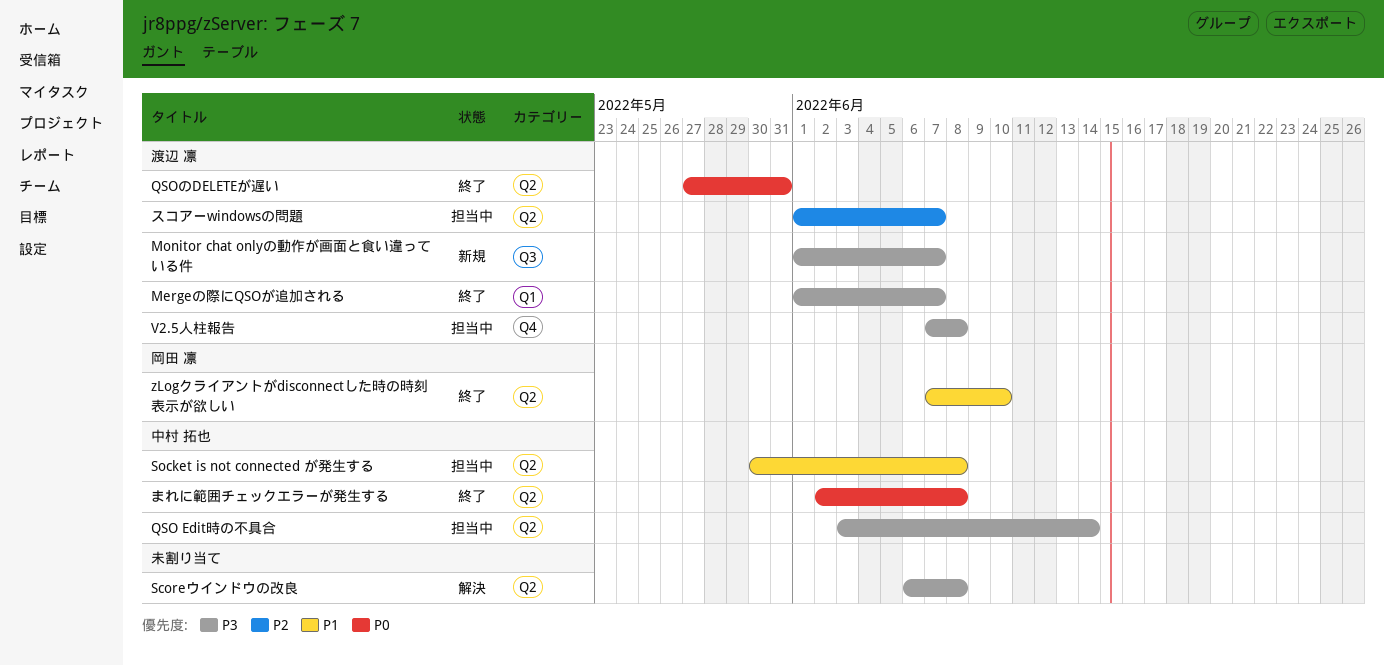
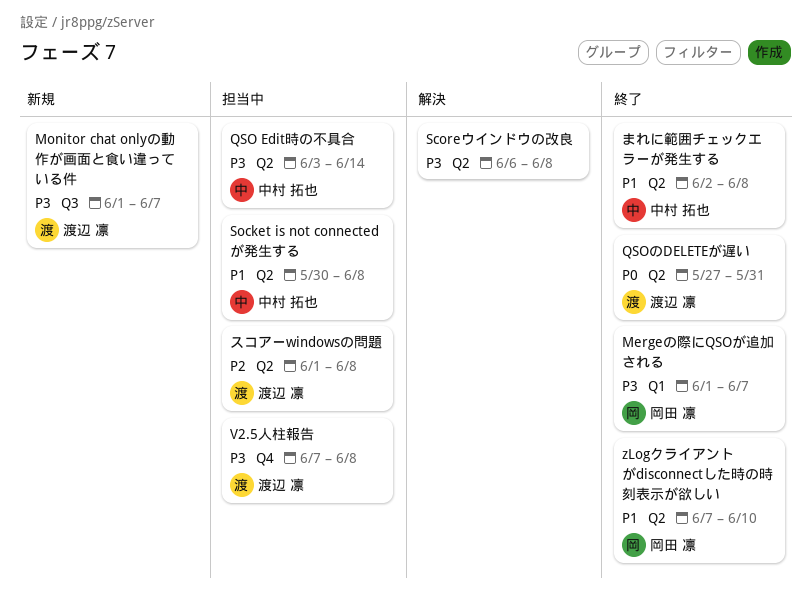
Mergeの際にQSOが追加される, owner: 渡辺 凛 -> 岡田 凛
まれに範囲チェックエラーが発生する, priority: P0 -> P1
スコアーwindowsの問題, due: Jun 7 -> Jun 8

